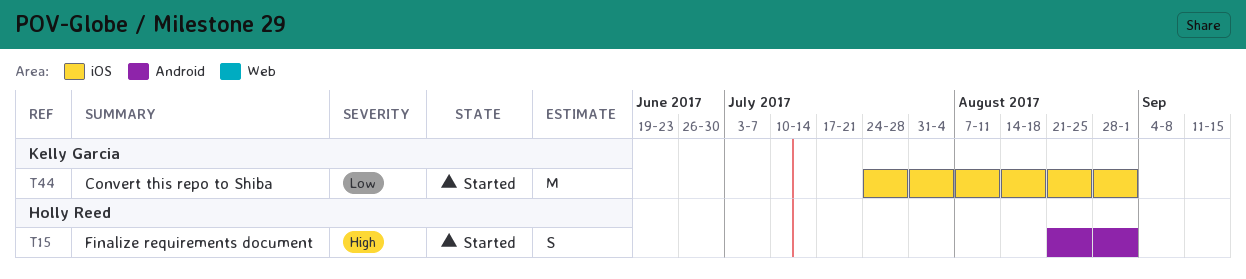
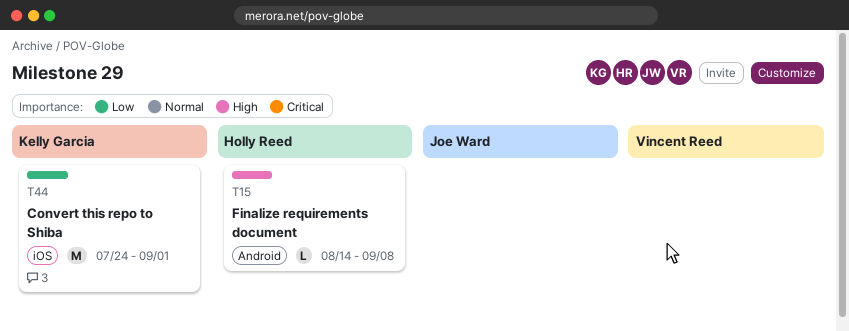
T15, estimate: S -> L
T15, start: Aug 21 -> Aug 14
T15, due: Sep 1 -> Sep 8

